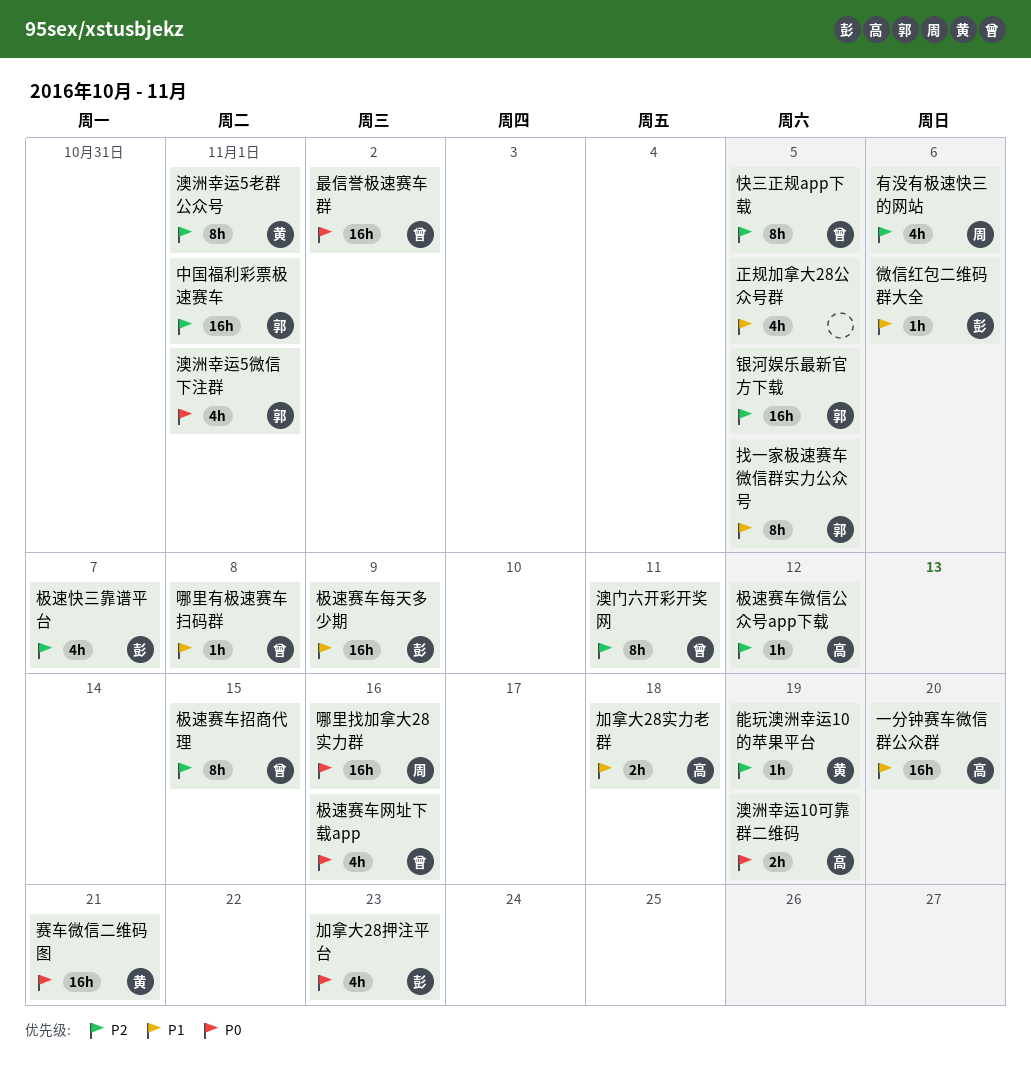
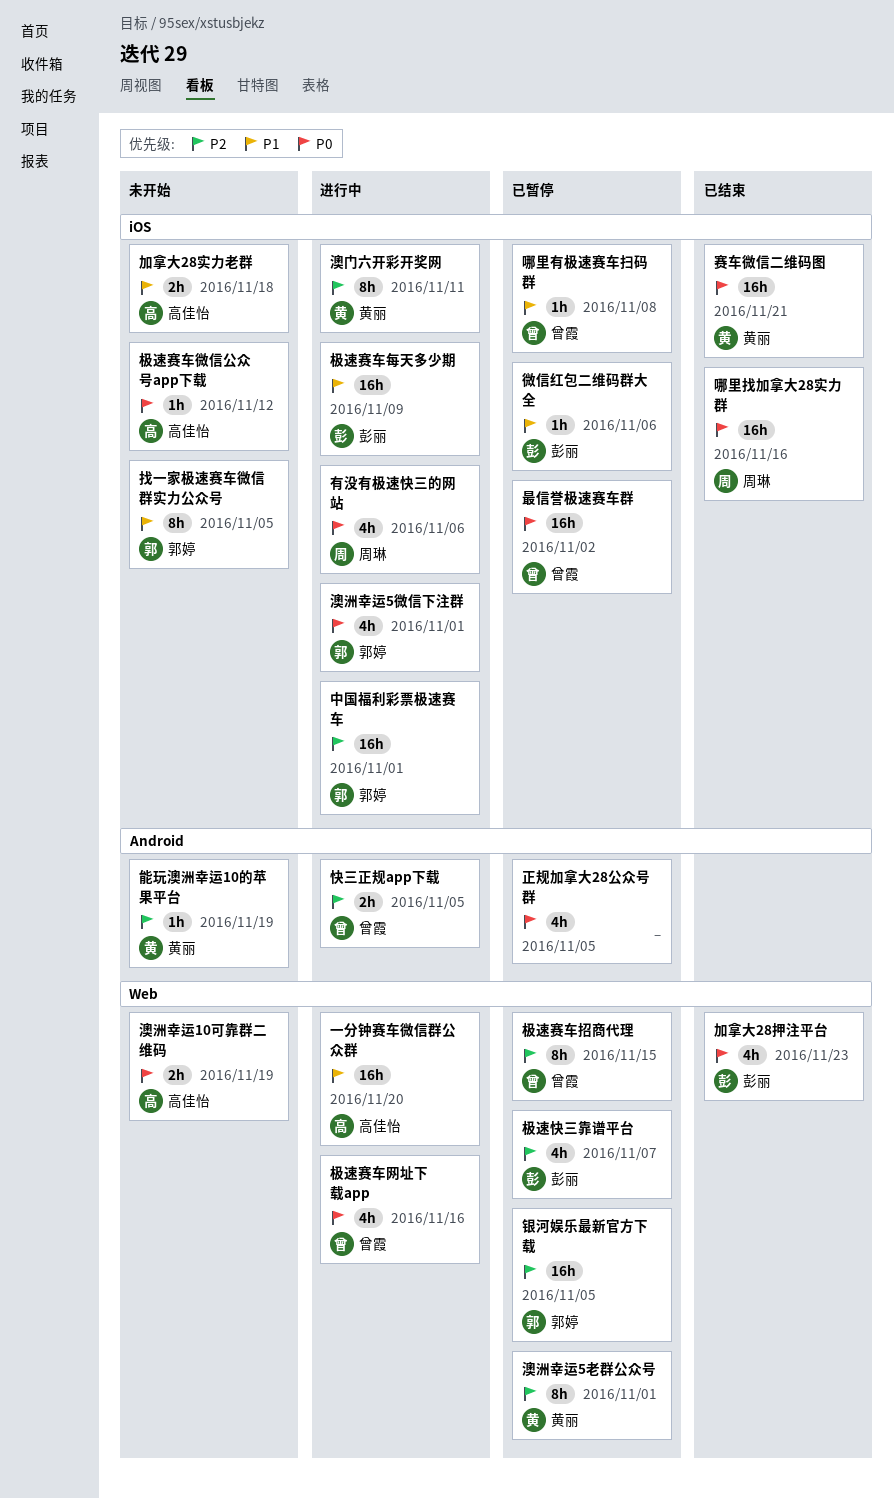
快三正规app下载, estimate: 8h -> 2h
有没有极速快三的网站, priority: P2 -> P0
极速赛车微信公众号app下载, priority: P2 -> P0
正规加拿大28公众号群, priority: P1 -> P0
澳门六开彩开奖网, owner: 曾霞 -> 黄丽

